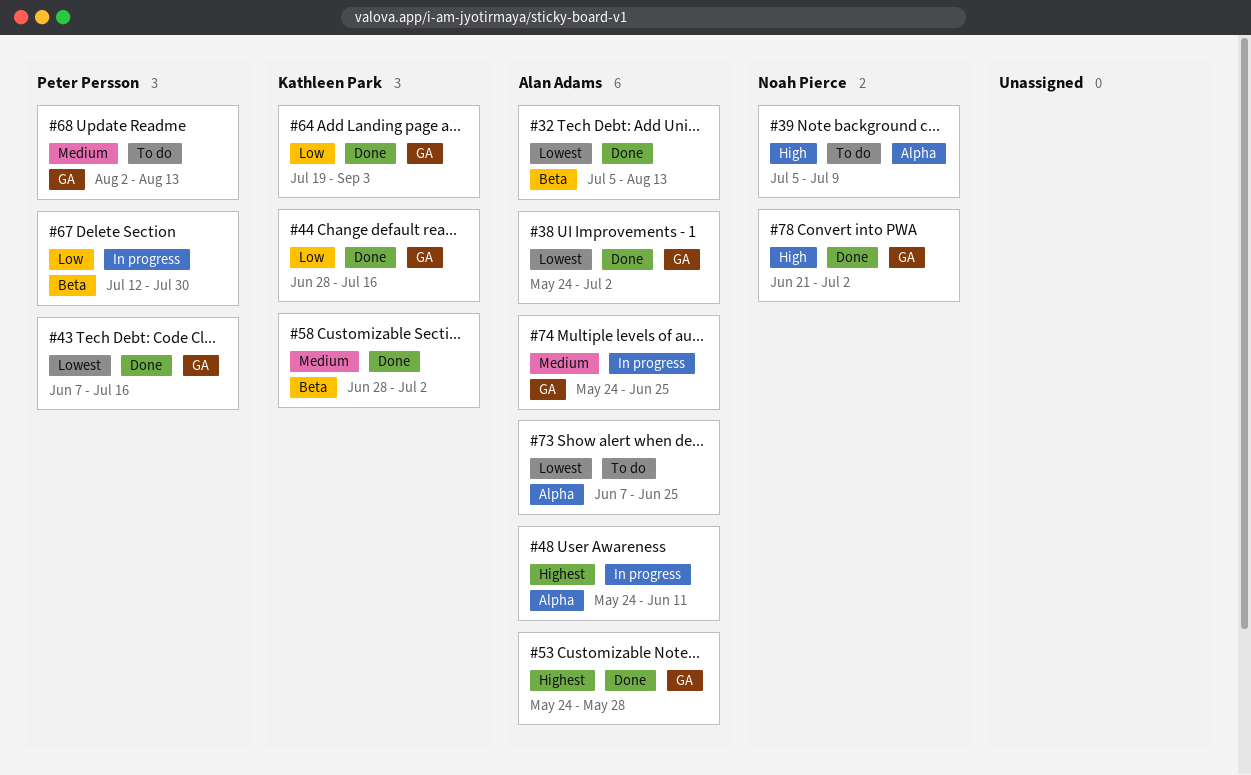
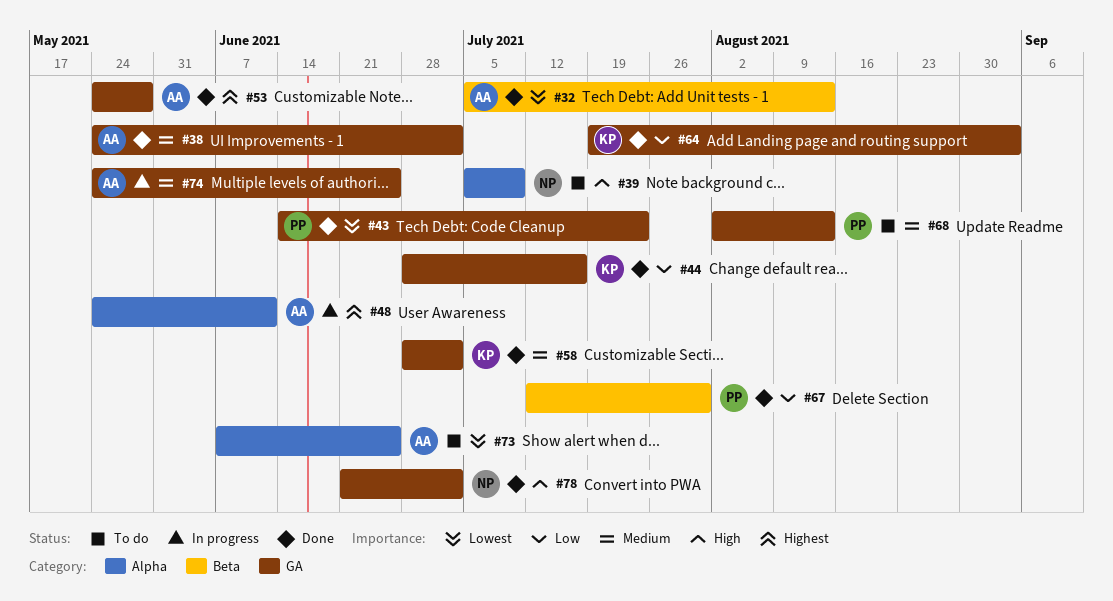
#38, priority: Lowest -> Medium
#43, start: Jun 7 -> Jun 14
#43, due: Jul 16 -> Jul 23
#58, label: Beta -> GA
#67, status: In progress -> Done

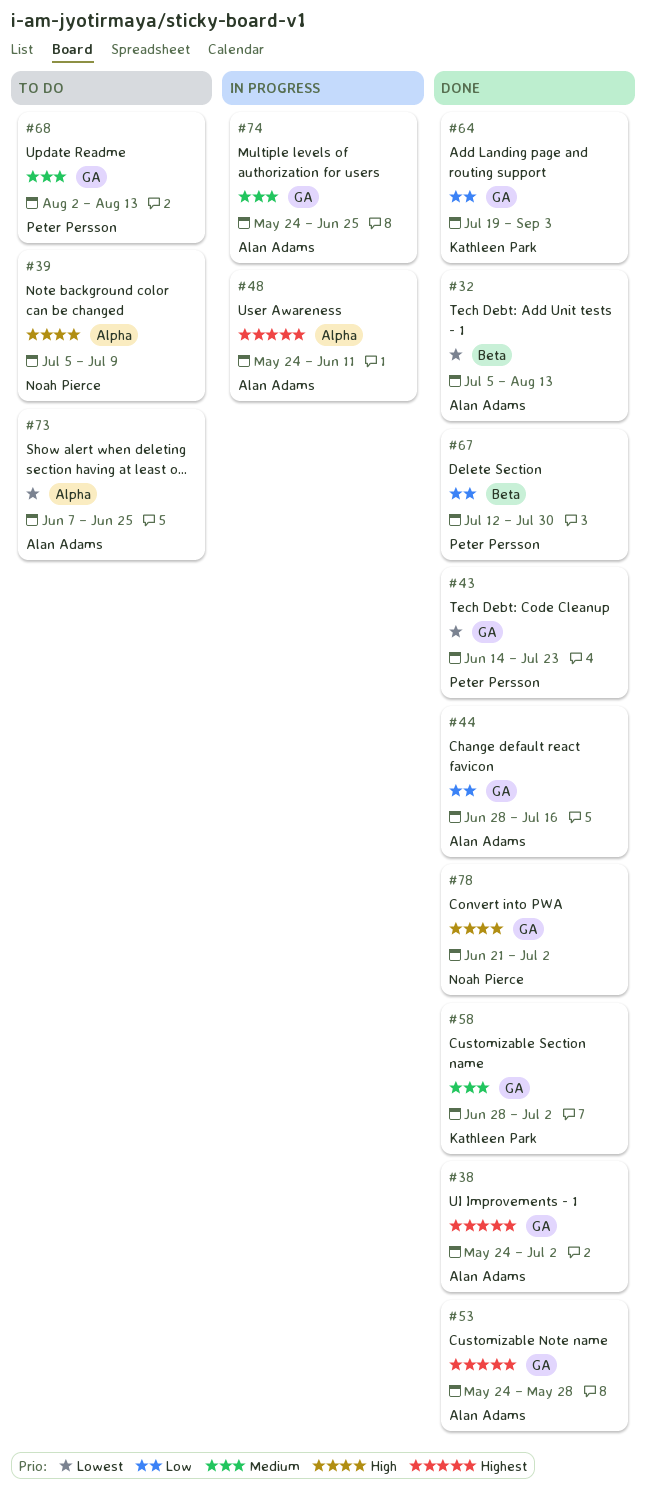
#38, priority: Medium -> Highest
#44, owner: Kathleen Park -> Alan Adams

